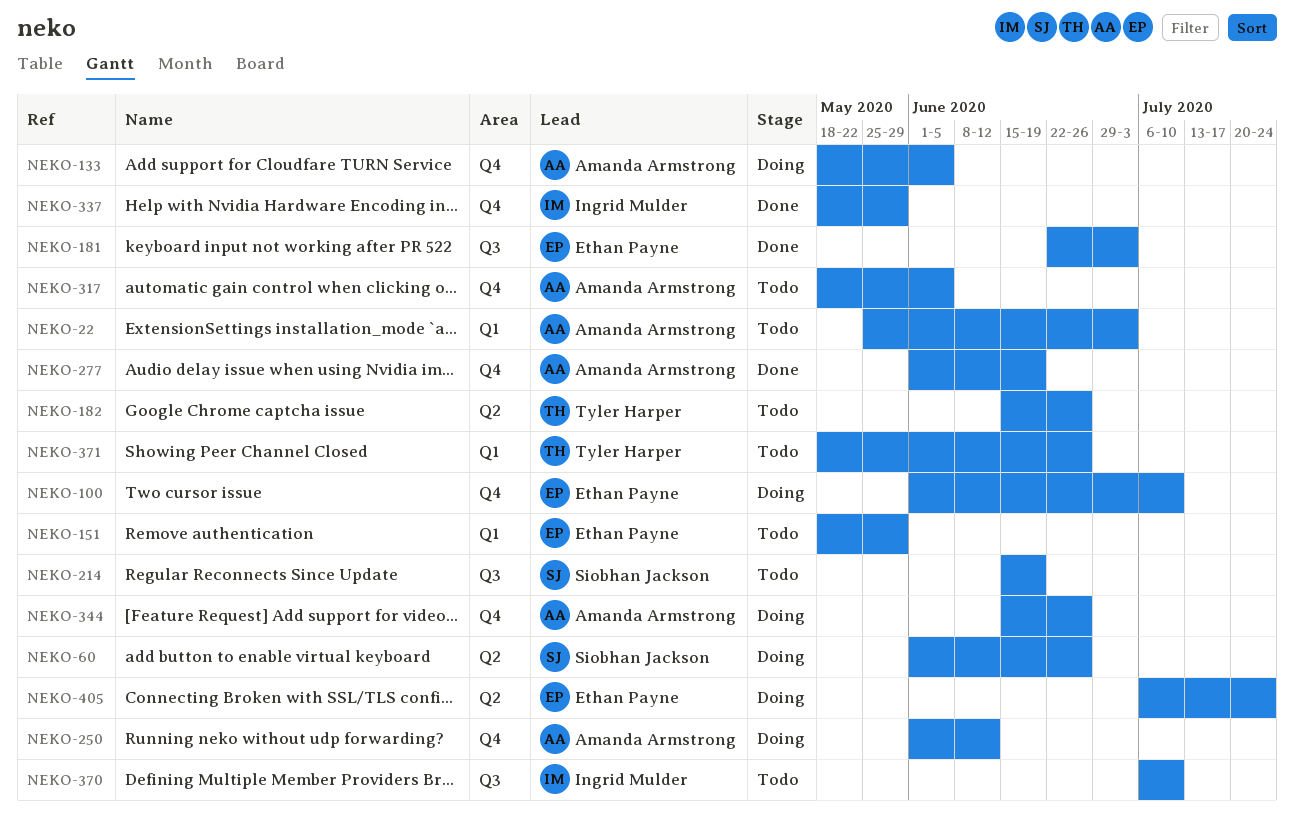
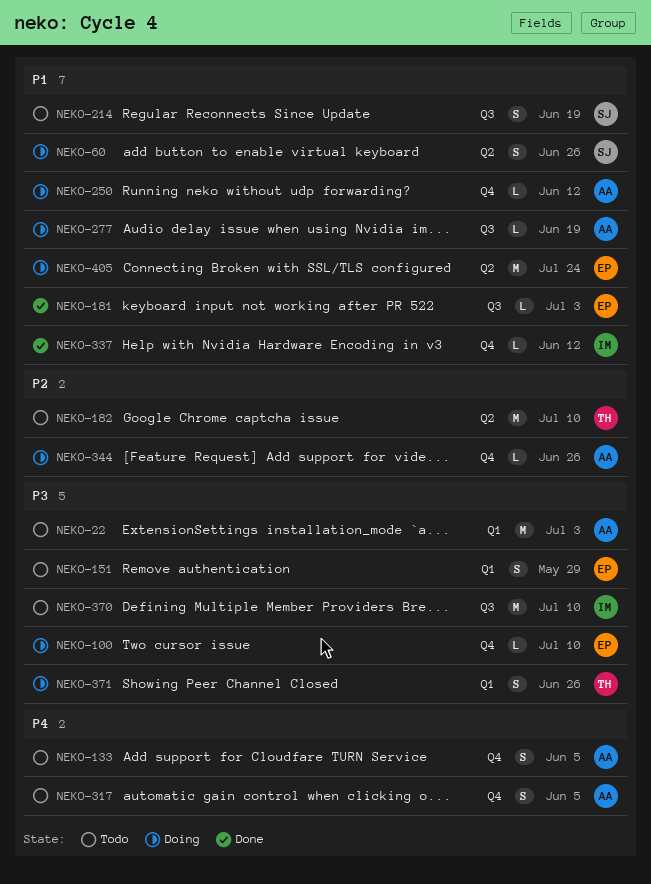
NEKO-133, status: Doing -> Todo
NEKO-182, due: Jun 26 -> Jul 10
NEKO-277, status: Done -> Doing
NEKO-277, label: Q4 -> Q3
NEKO-337, due: May 29 -> Jun 12
NEKO-371, status: Todo -> Doing

